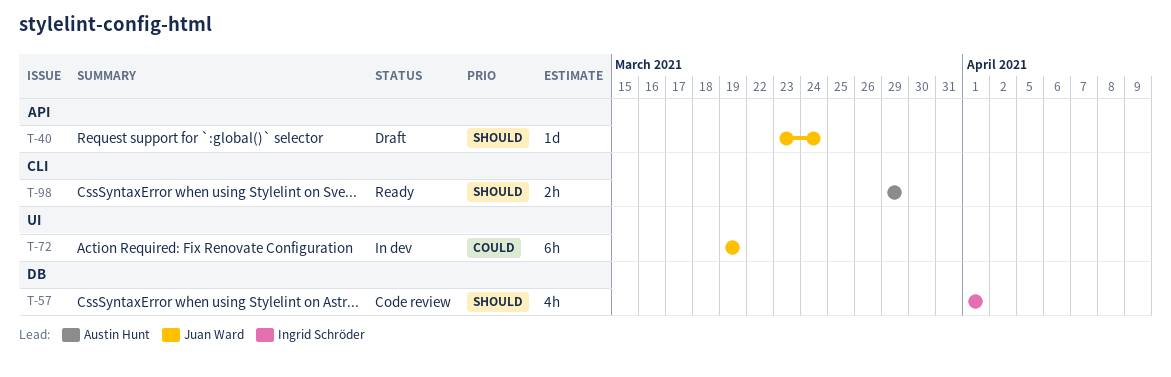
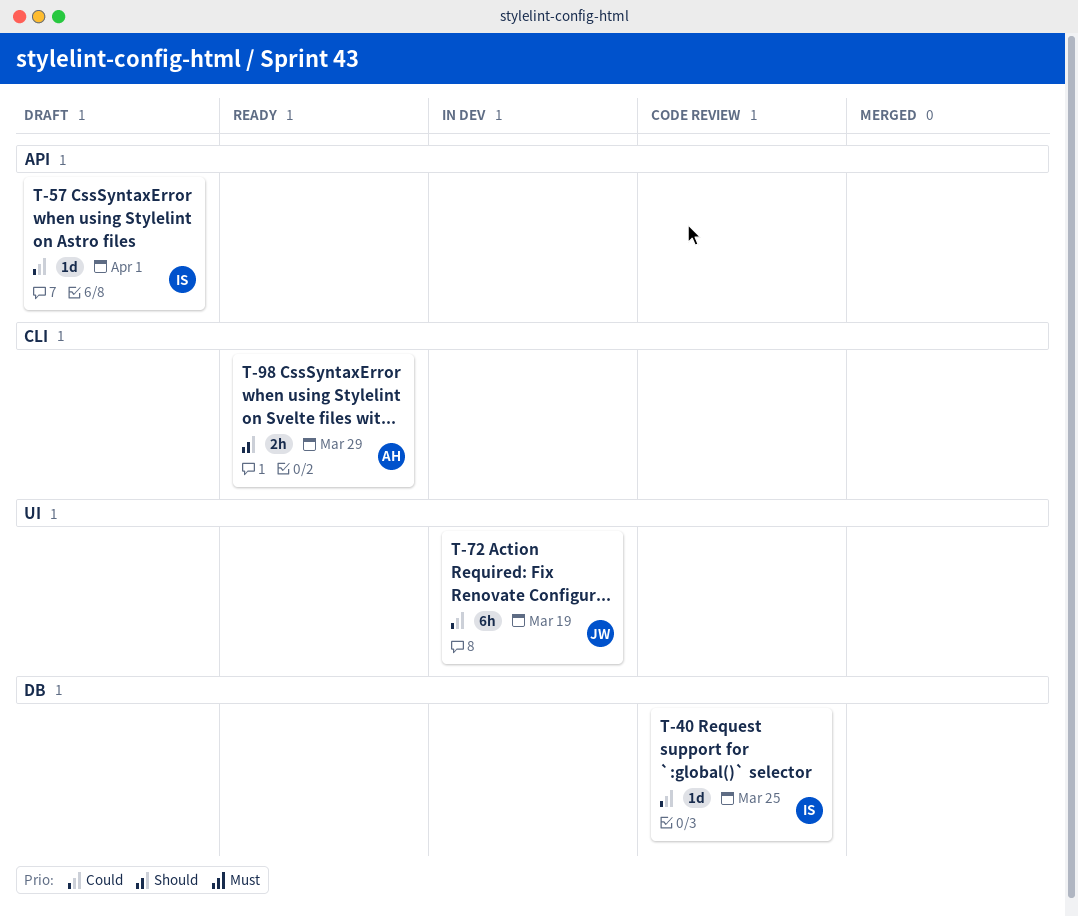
T-40, status: Draft -> Code review
T-40, owner: Juan Ward -> Ingrid Schröder
T-40, priority: Should -> Could
T-40, label: API -> DB
T-40, due: Mar 24 -> Mar 25
T-57, status: Code review -> Draft
T-57, priority: Should -> Could
T-57, label: DB -> API
T-57, estimate: 4h -> 1d

